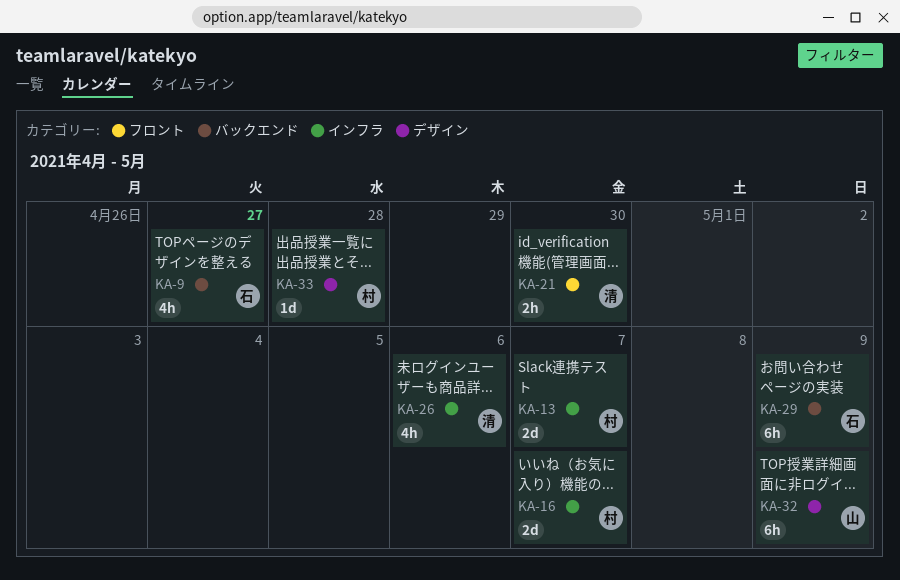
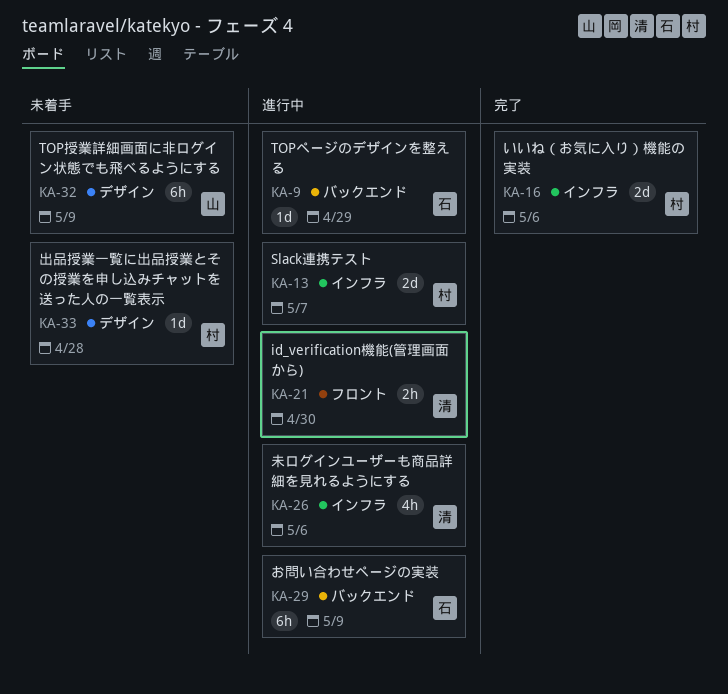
KA-9, estimate: 4h -> 1d
KA-9, due: Apr 27 -> Apr 29
KA-16, due: May 7 -> May 6

